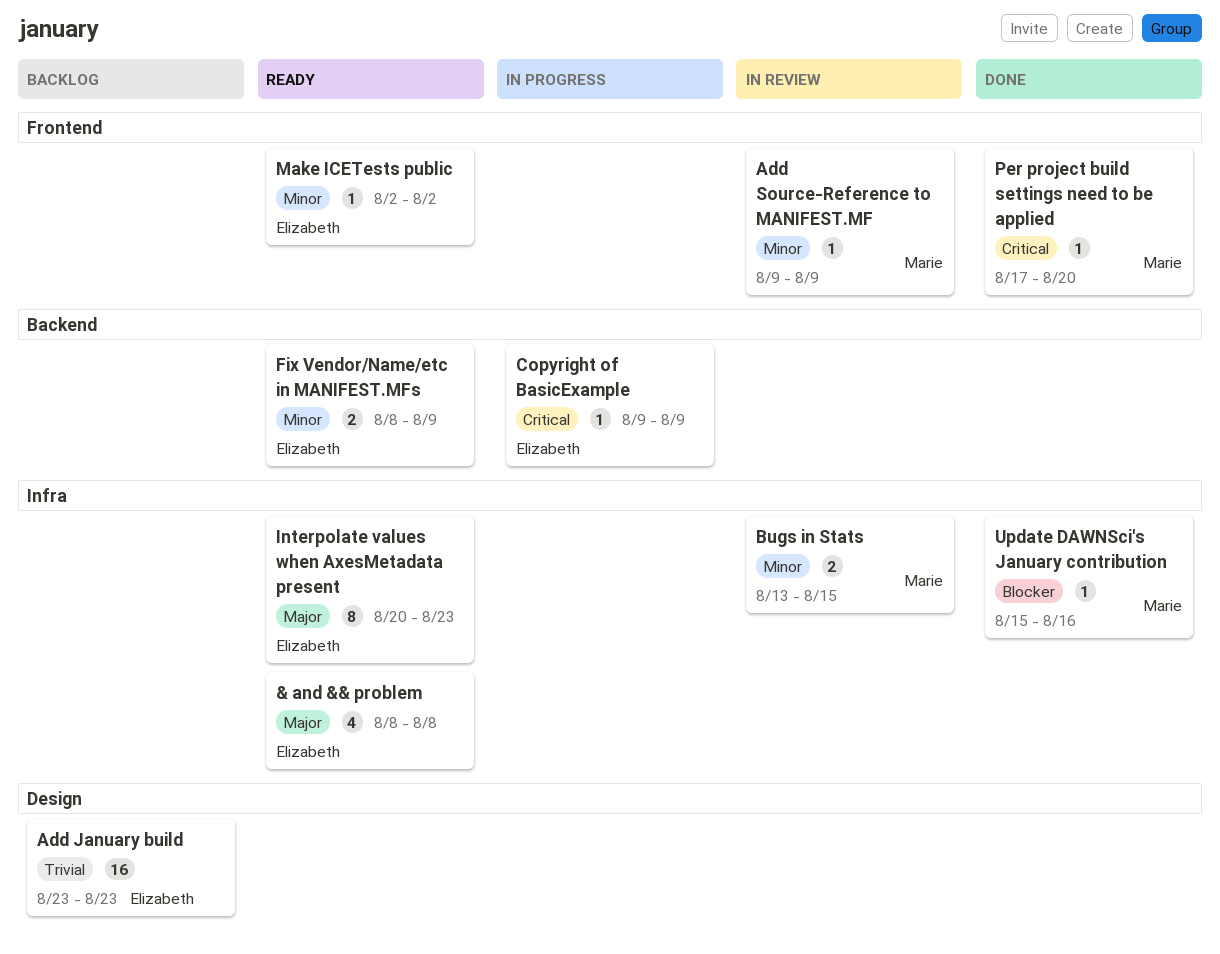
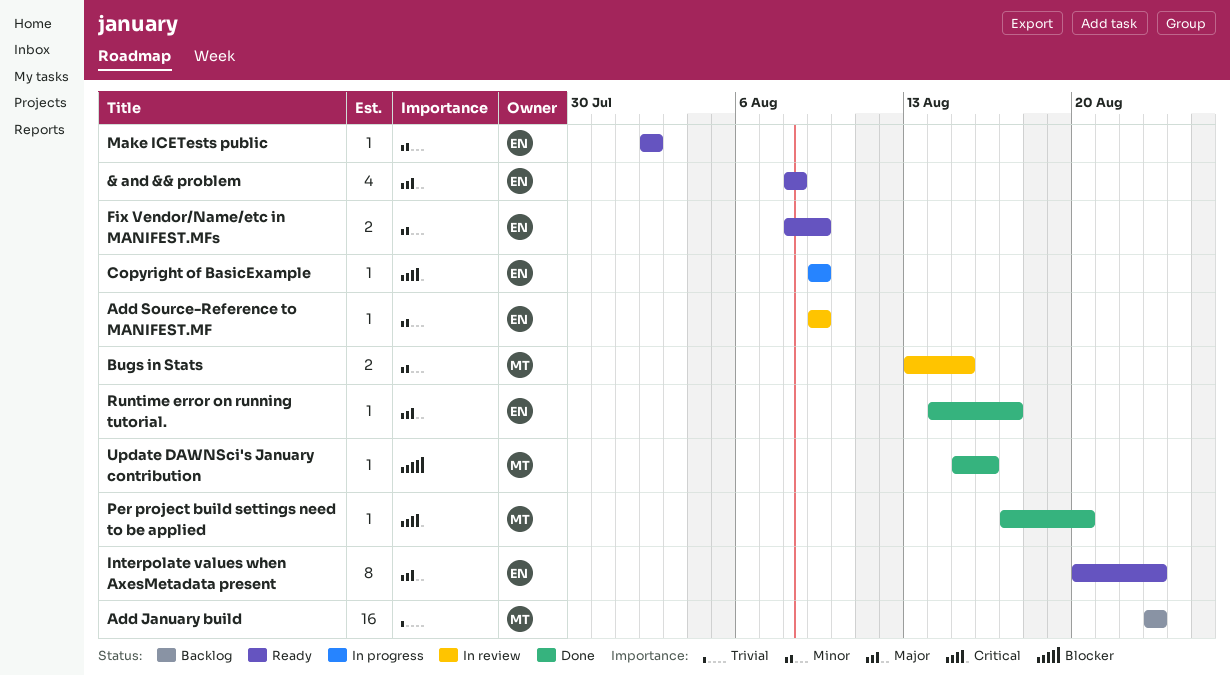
Add January build, owner: Elizabeth -> Marie
Add Source-Reference to MANIFEST.MF, owner: Marie -> Elizabeth
Runtime error on running tutorial.: none -> present

